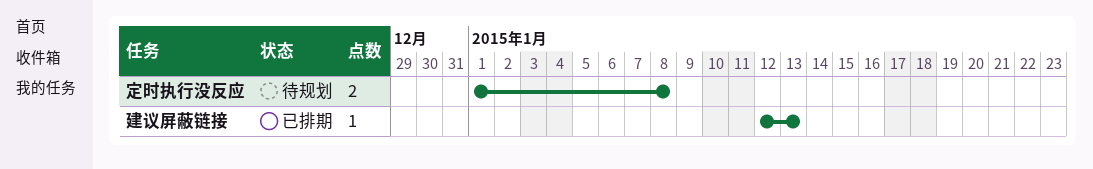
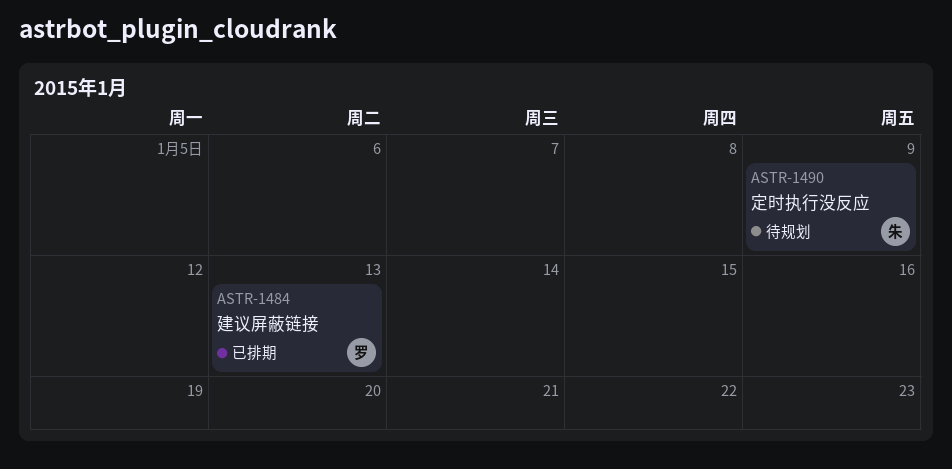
定时执行没反应, due: Jan 8 -> Jan 9

